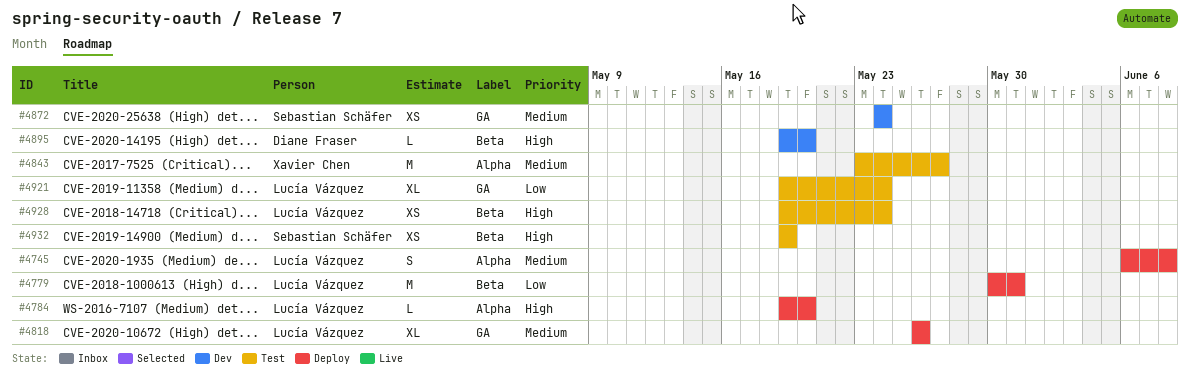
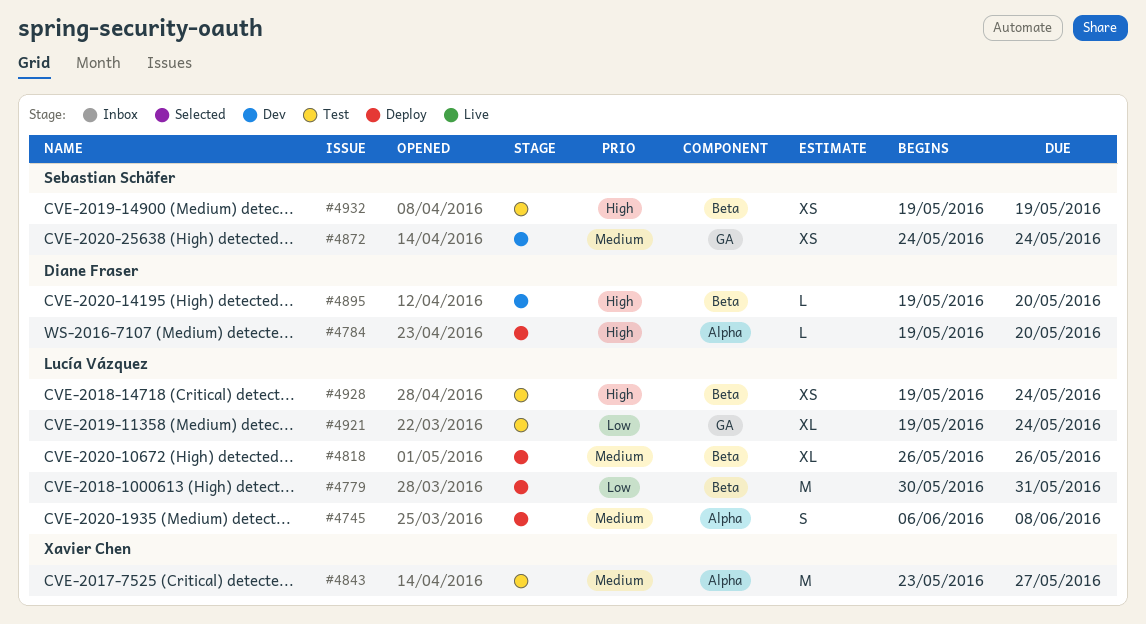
#4784, owner: Lucía Vázquez -> Diane Fraser
#4818, label: GA -> Beta

